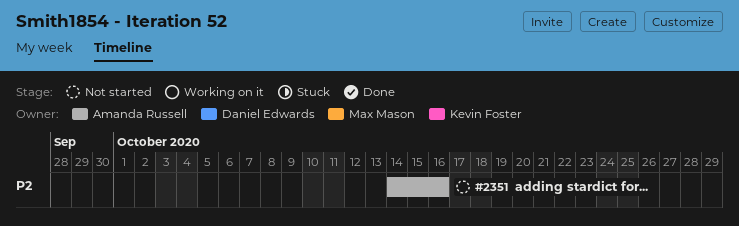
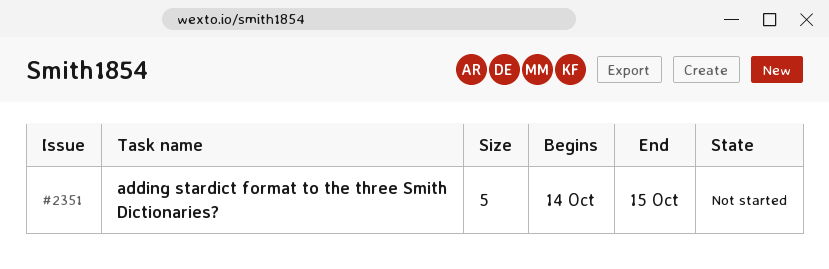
#2351, due: Oct 16 -> Oct 15

